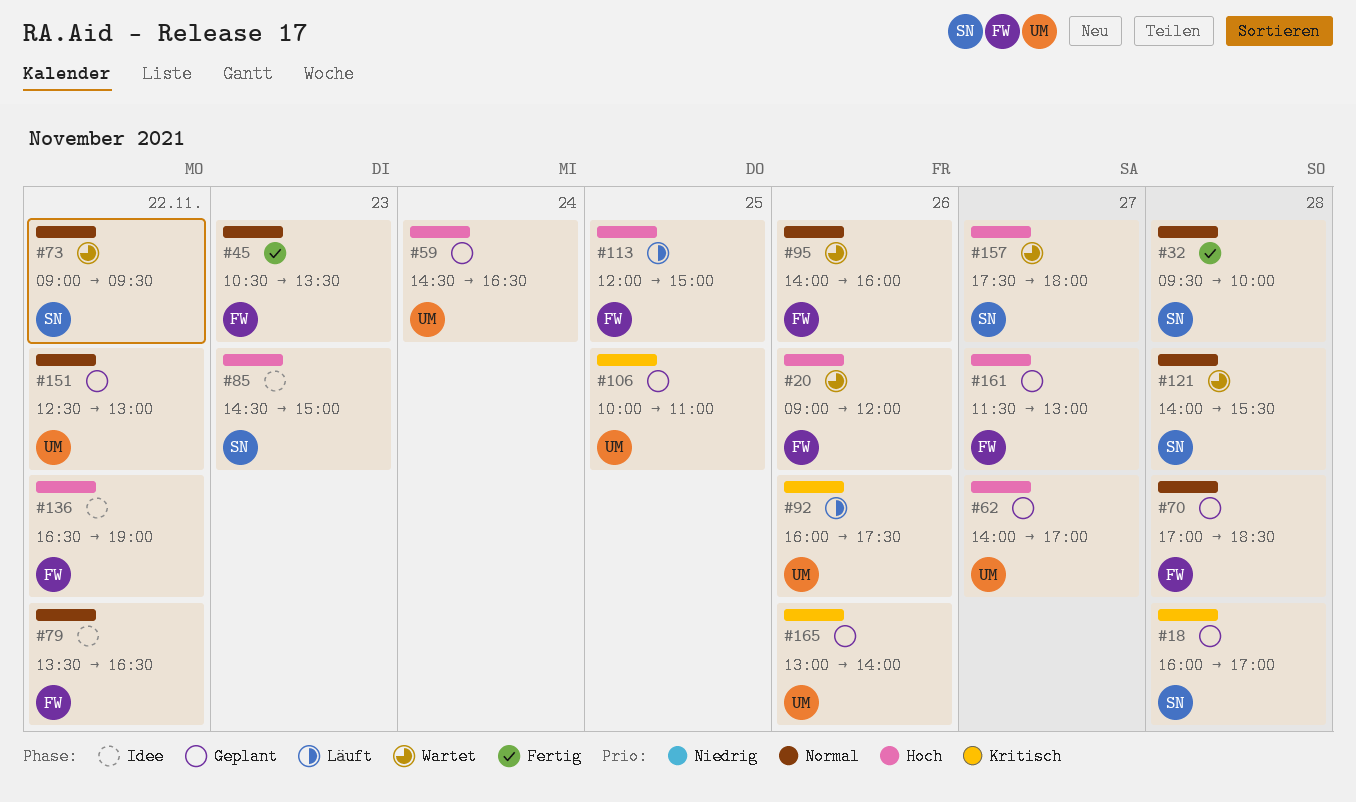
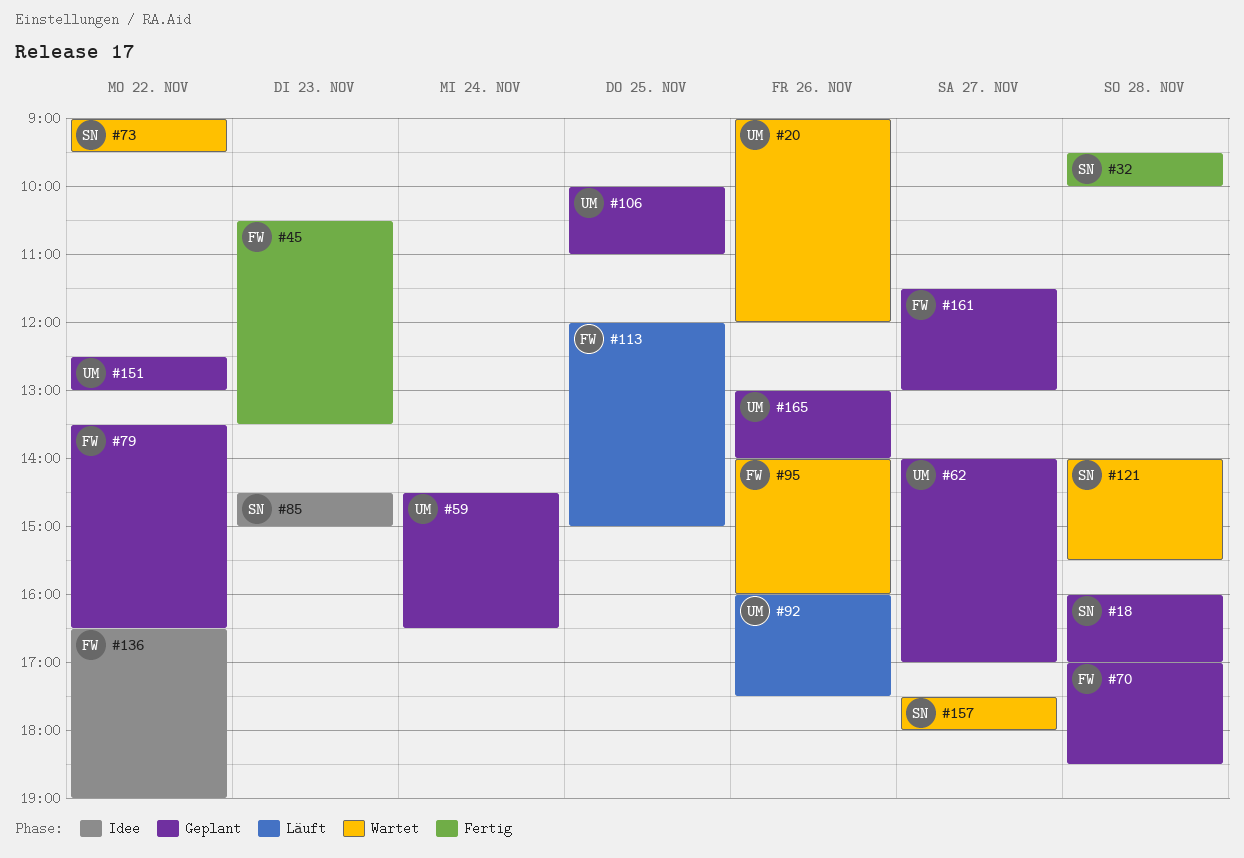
#20, owner: FW -> UM
#79, status: Idee -> Geplant

